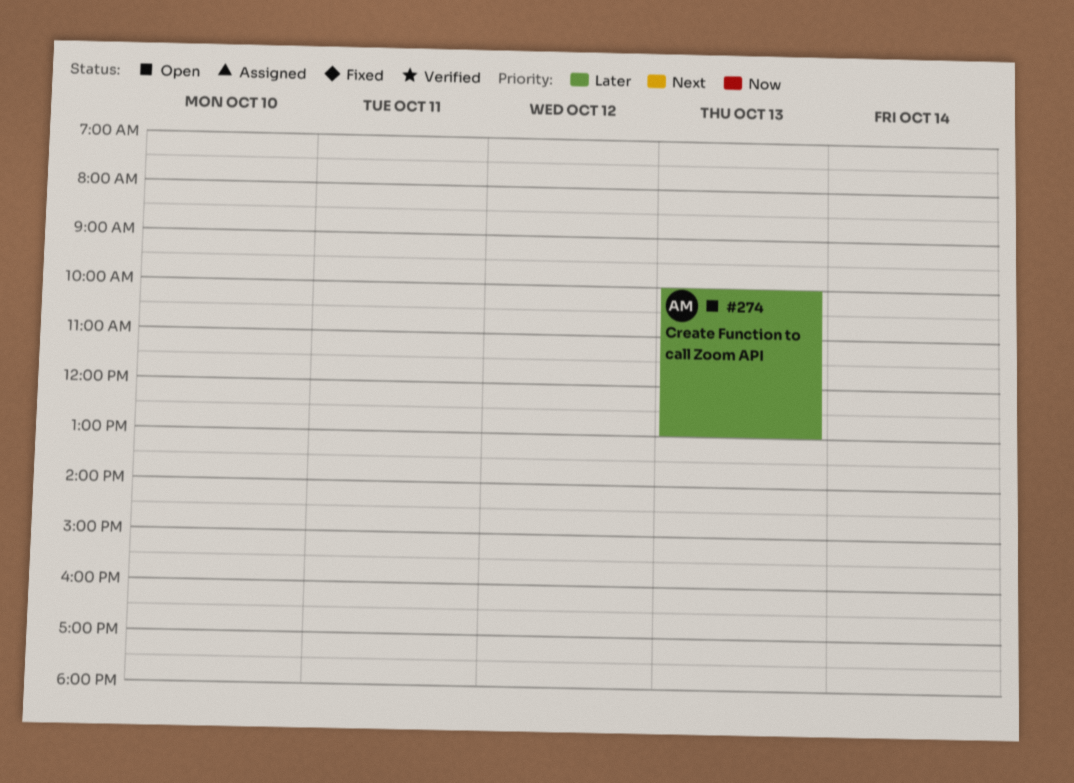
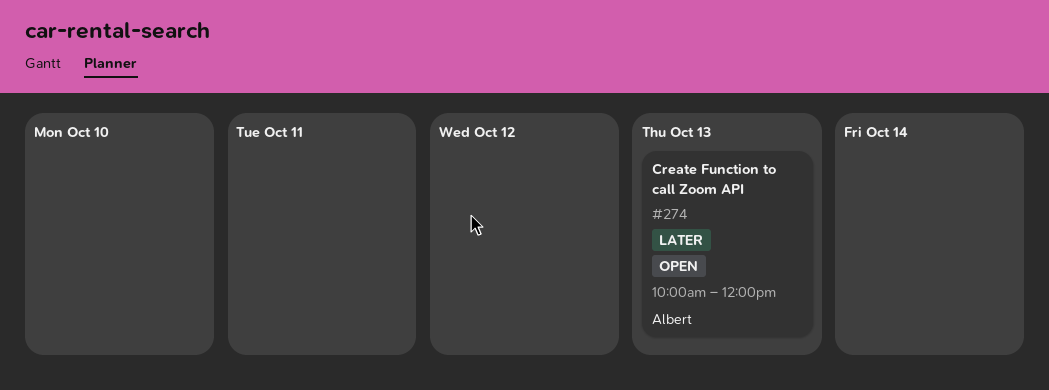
#274, ends: 13:00 -> 12:00

